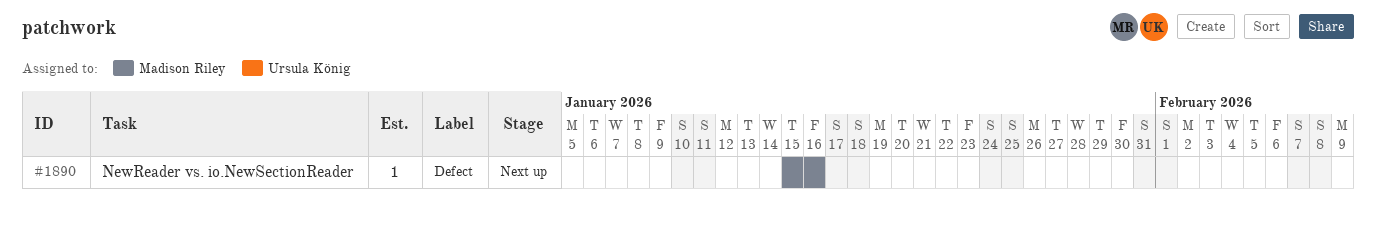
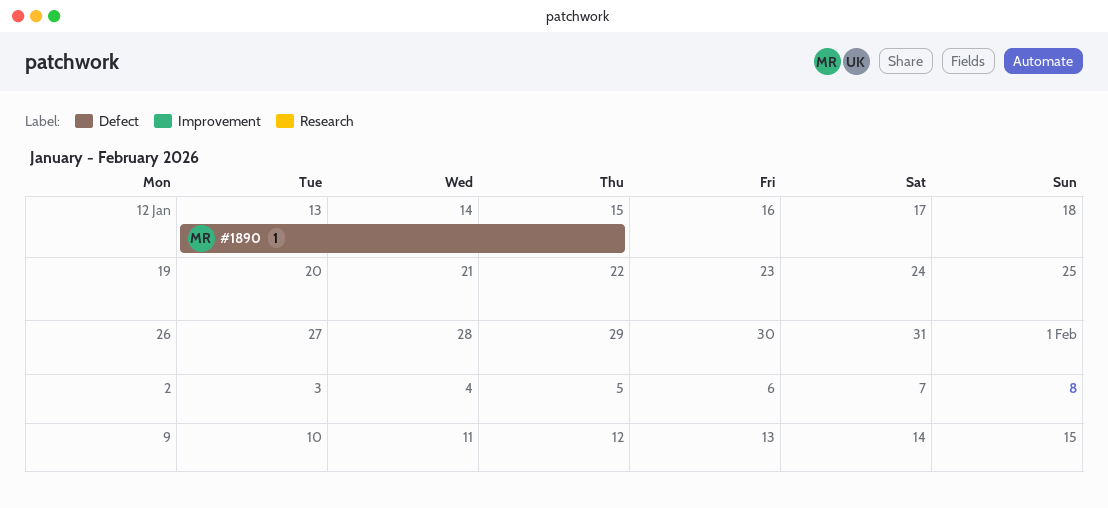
#1890, start: Jan 15 -> Jan 13
#1890, due: Jan 16 -> Jan 15

